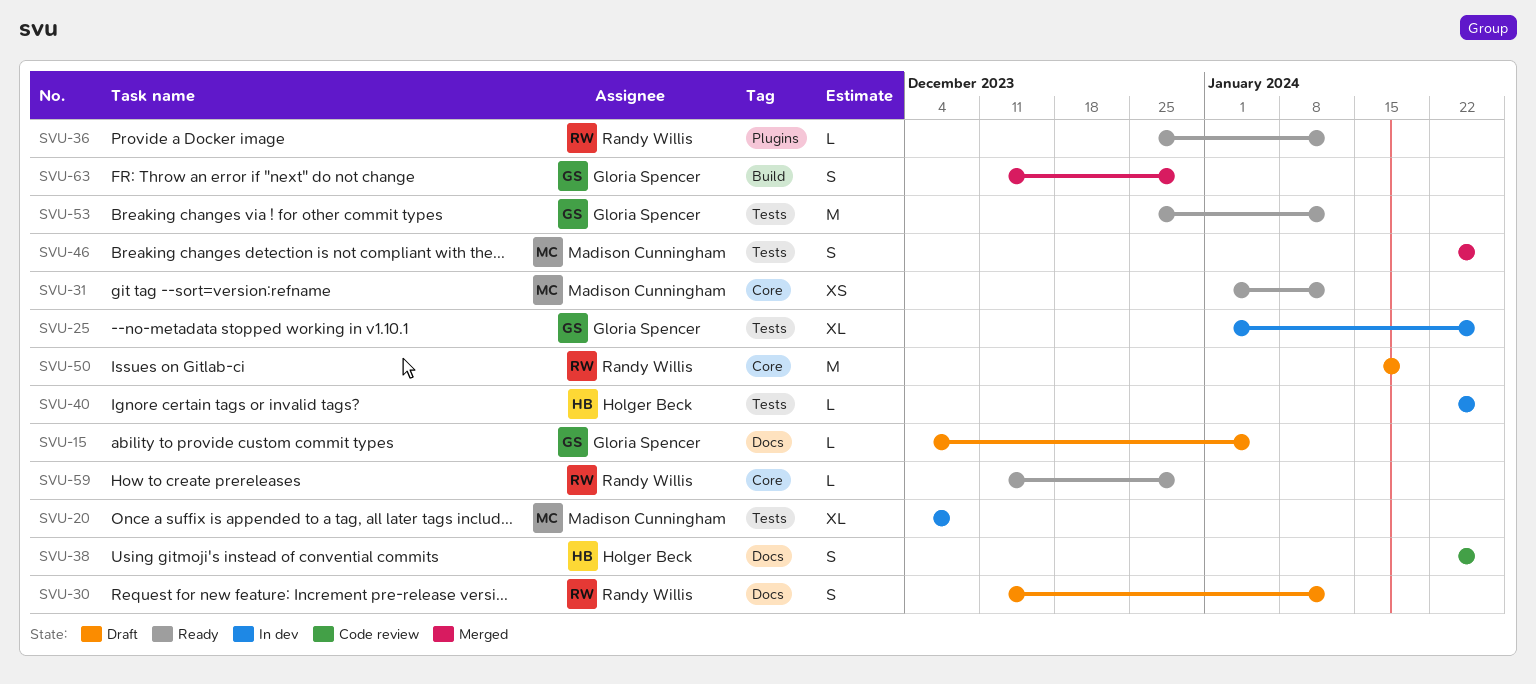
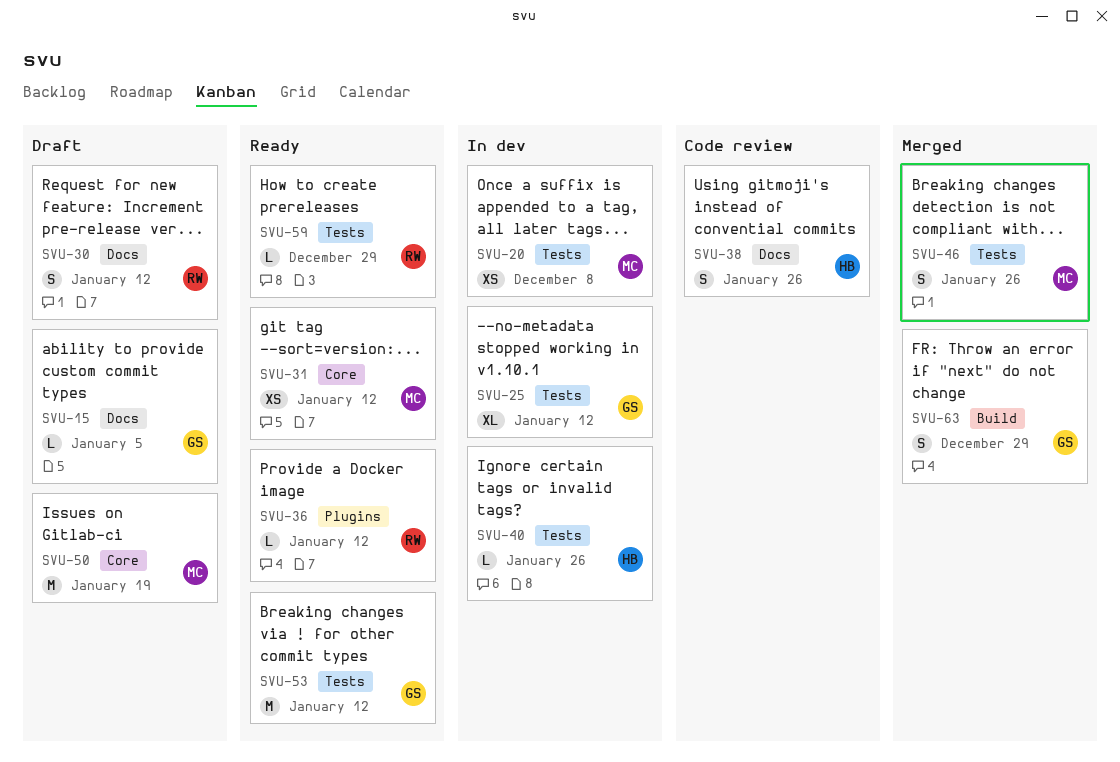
SVU-20, estimate: XL -> XS
SVU-25, due: Jan 26 -> Jan 12
SVU-50, owner: Randy Willis -> Madison Cunningham
SVU-59, label: Core -> Tests

